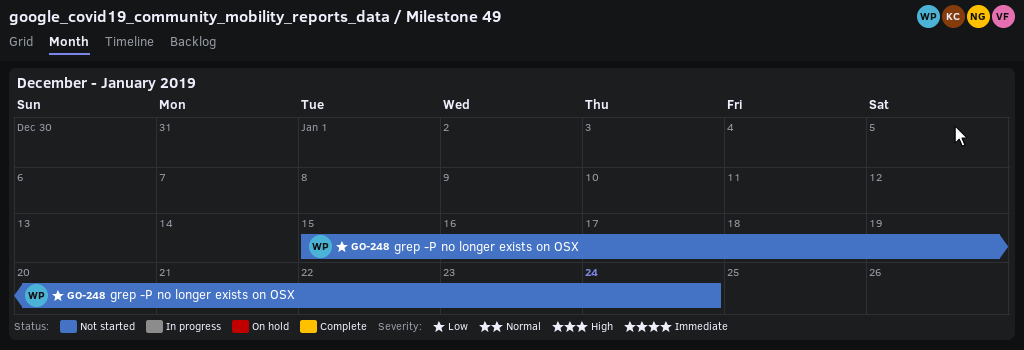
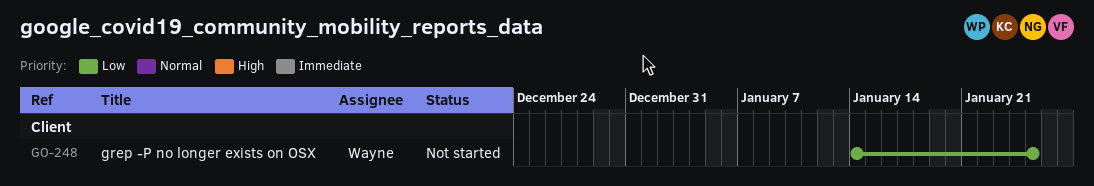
GO-248, start: Jan 15 -> Jan 14
GO-248, due: Jan 24 -> Jan 25

